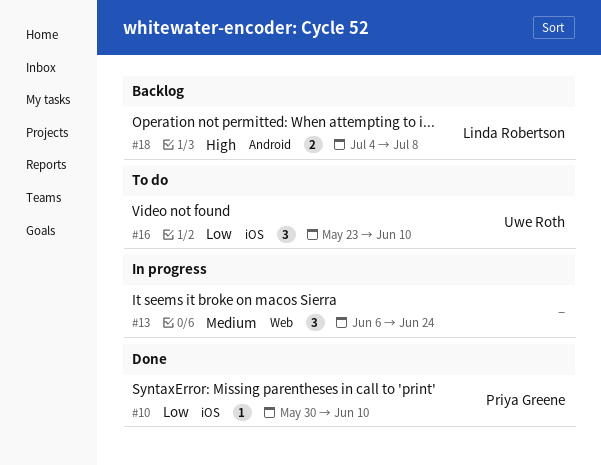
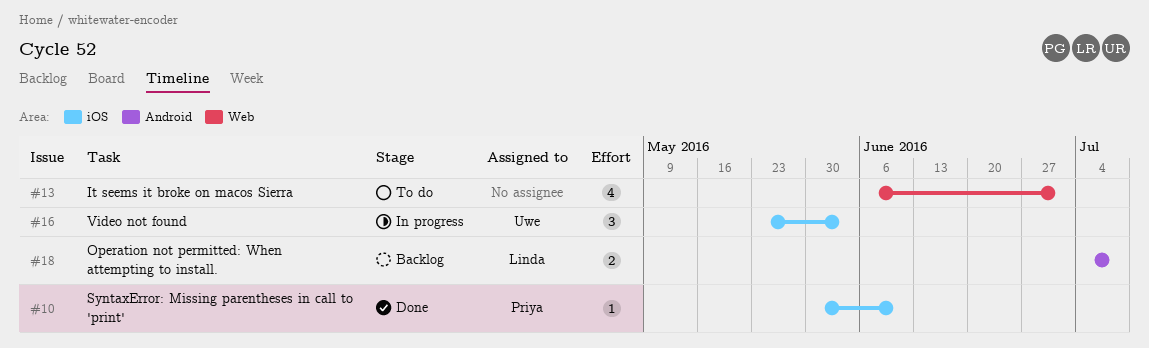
#13, status: In progress -> To do
#13, estimate: 3 -> 4
#13, due: Jun 24 -> Jul 1
#16, status: To do -> In progress
#16, due: Jun 10 -> Jun 3

